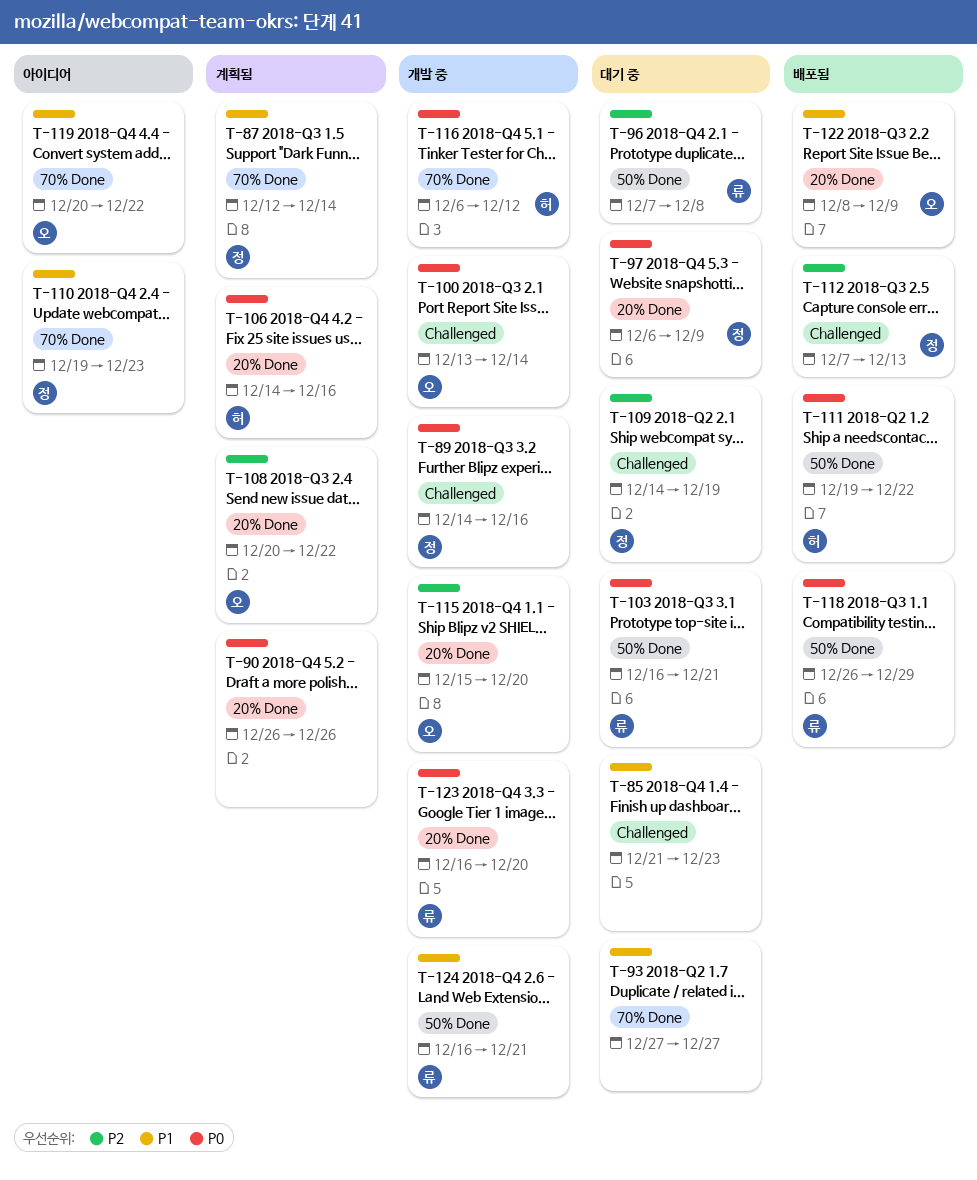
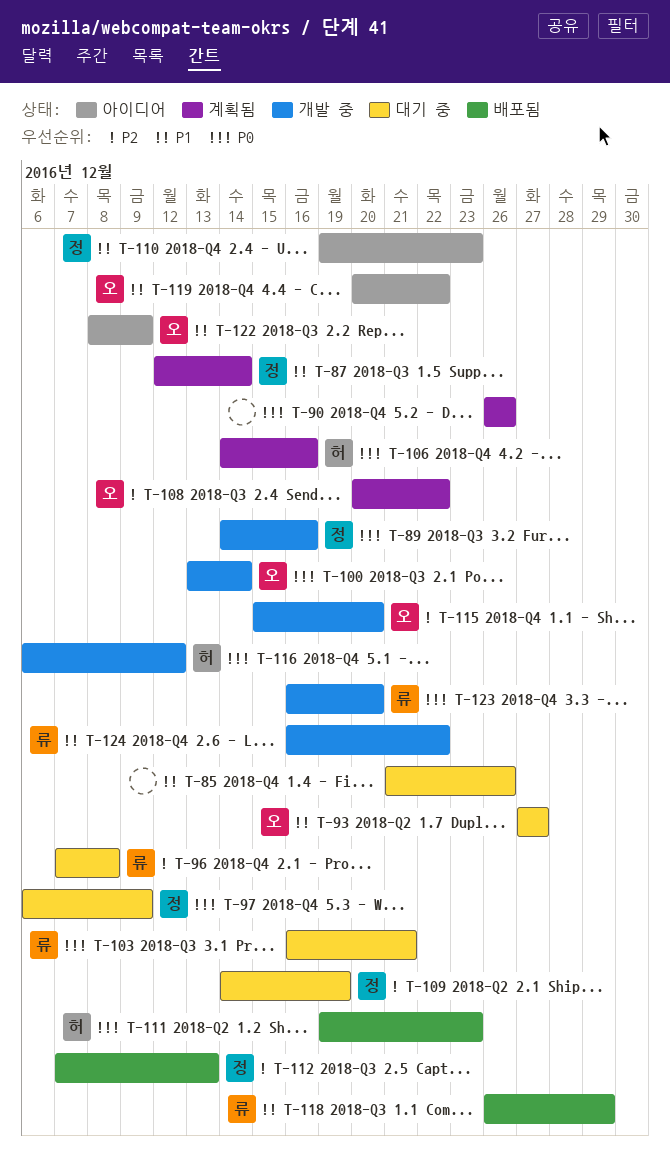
T-85, due: Dec 23 -> Dec 26
T-93, owner: none -> 오
T-111, due: Dec 22 -> Dec 23
T-118, priority: P0 -> P1
T-122, status: 배포됨 -> 아이디어
T-124, due: Dec 21 -> Dec 22

